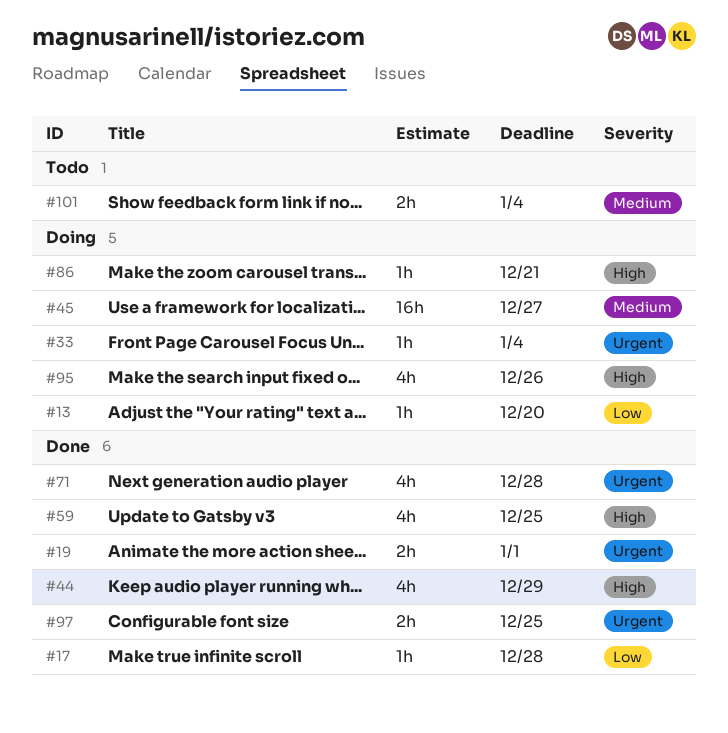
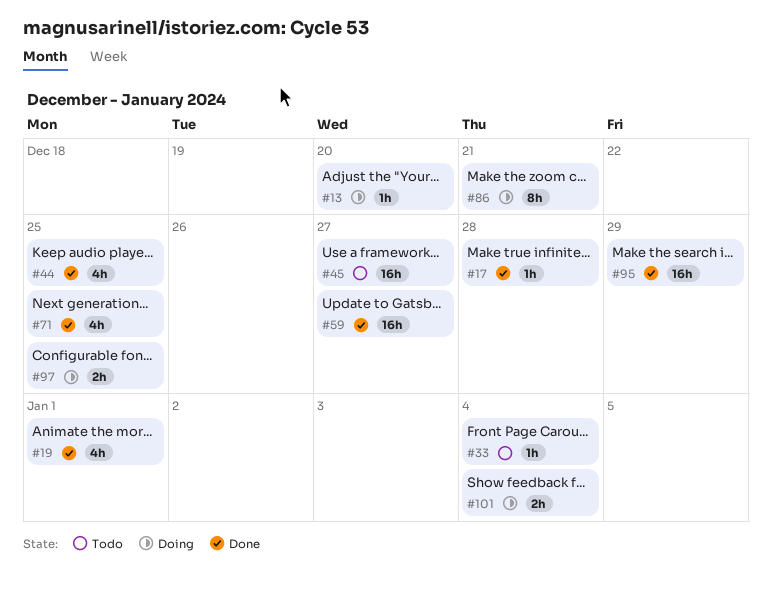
#19, estimate: 2h -> 4h
#33, status: Doing -> Todo
#44, due: Dec 29 -> Dec 25
#45, status: Doing -> Todo
#59, estimate: 4h -> 16h
#59, due: Dec 25 -> Dec 27
#71, due: Dec 28 -> Dec 25
#86, estimate: 1h -> 8h
#95, status: Doing -> Done
#95, estimate: 4h -> 16h
#95, due: Dec 26 -> Dec 29
#97, status: Done -> Doing
#101, status: Todo -> Doing

